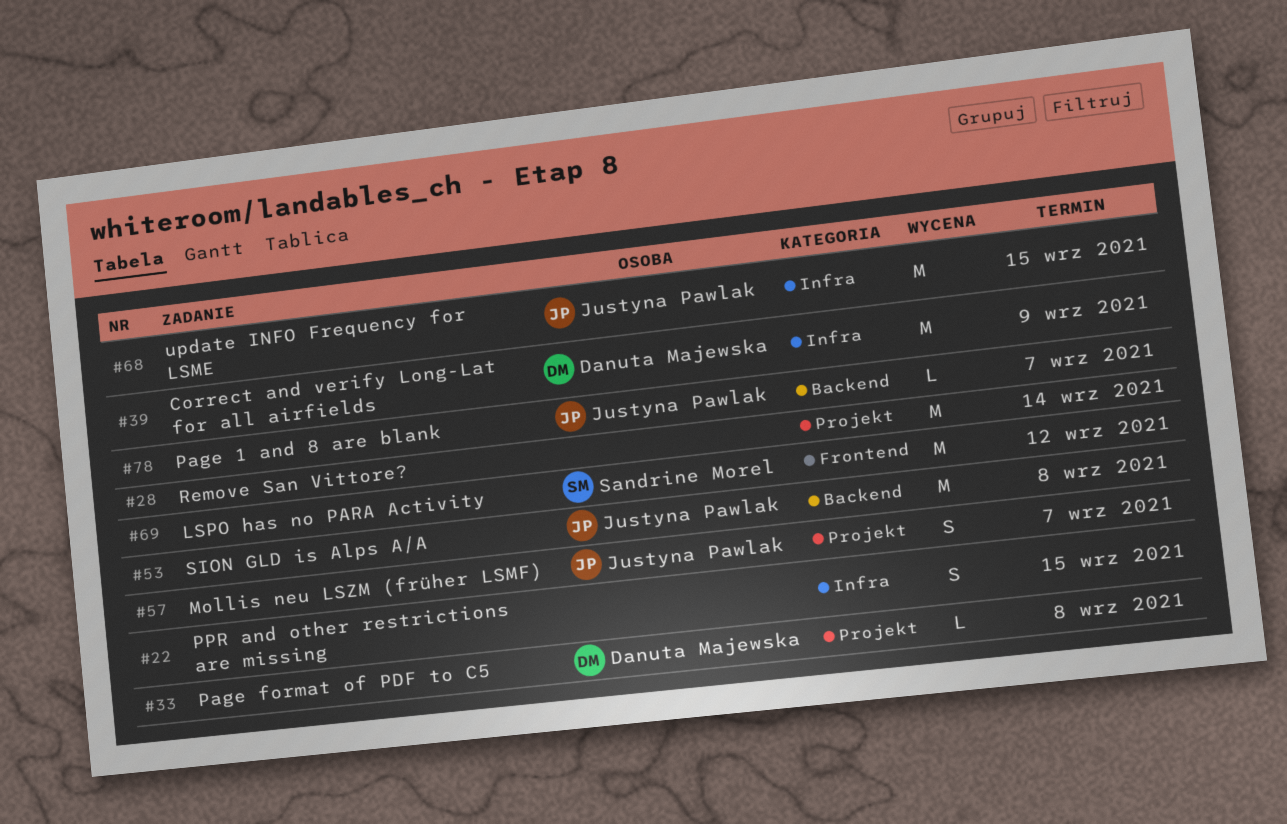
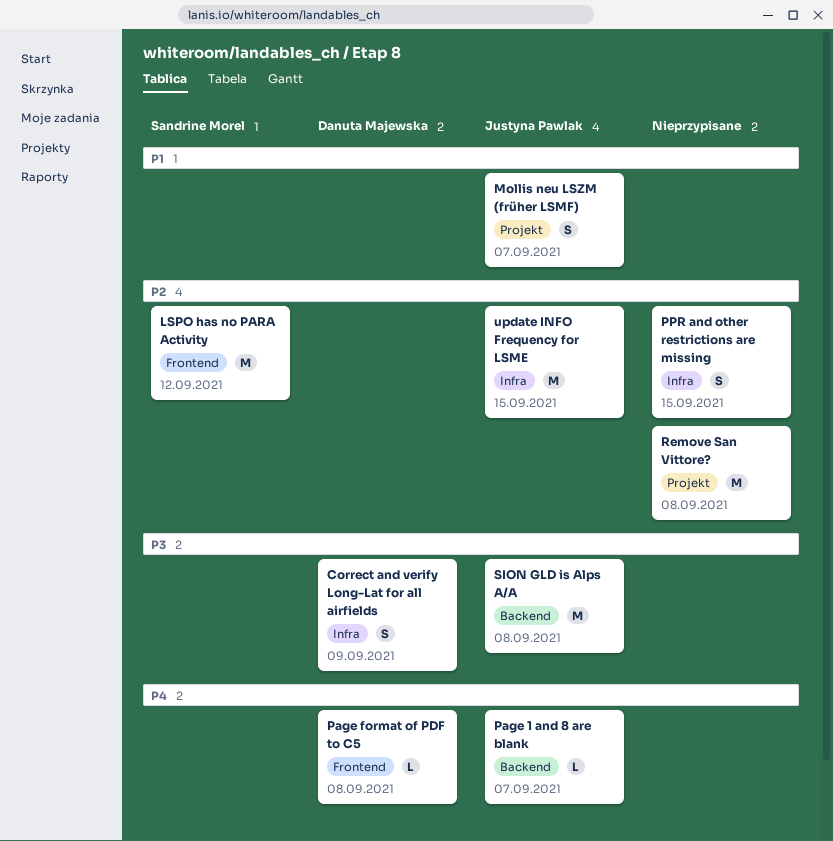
Correct and verify Long-Lat for all airfields, estimate: M -> S
Page format of PDF to C5, label: Projekt -> Frontend
Remove San Vittore?, due: Sep 14 -> Sep 8

